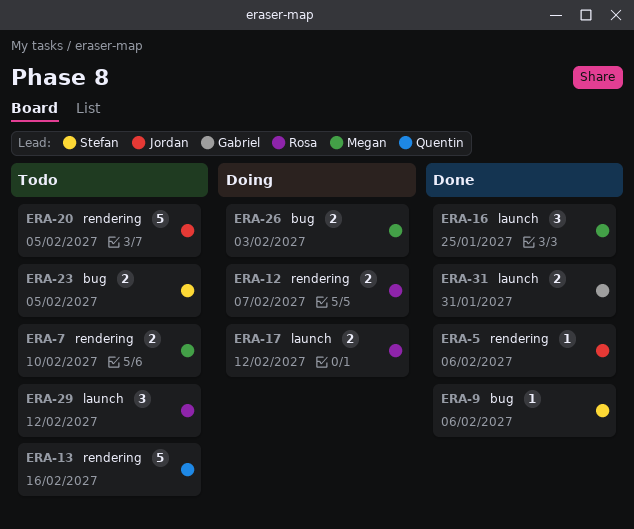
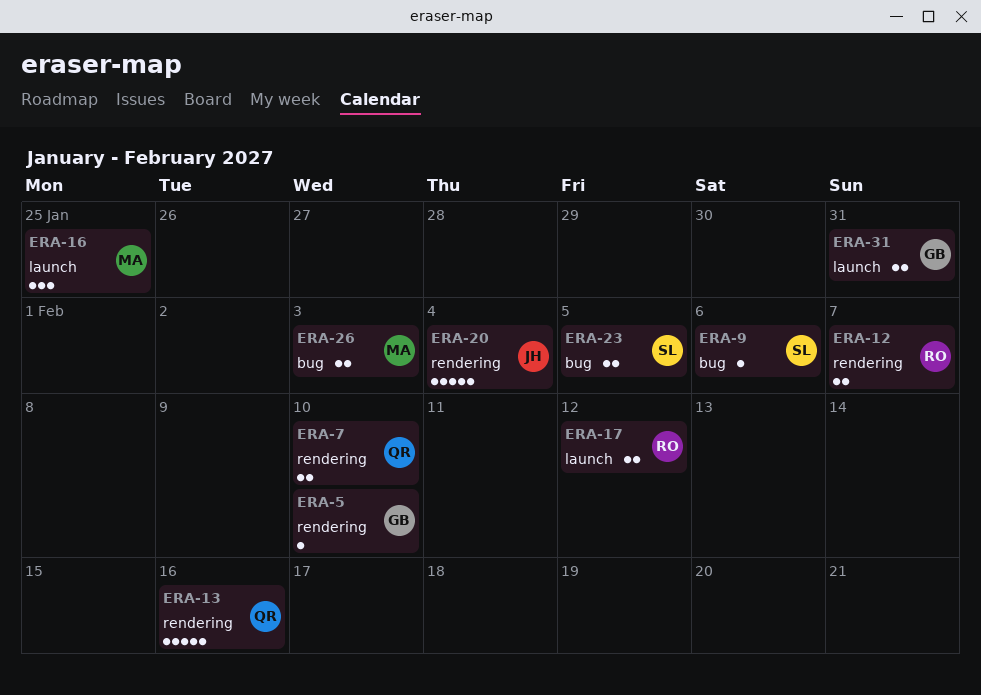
ERA-5, owner: Jordan -> Gabriel
ERA-5, due: Feb 6 -> Feb 10
ERA-7, owner: Megan -> Quentin
ERA-20, due: Feb 5 -> Feb 4
ERA-29: present -> none

